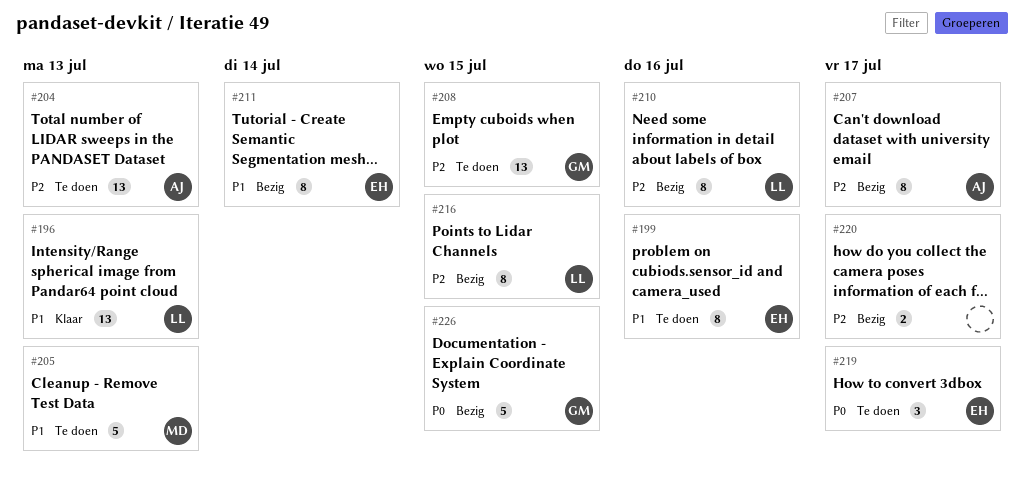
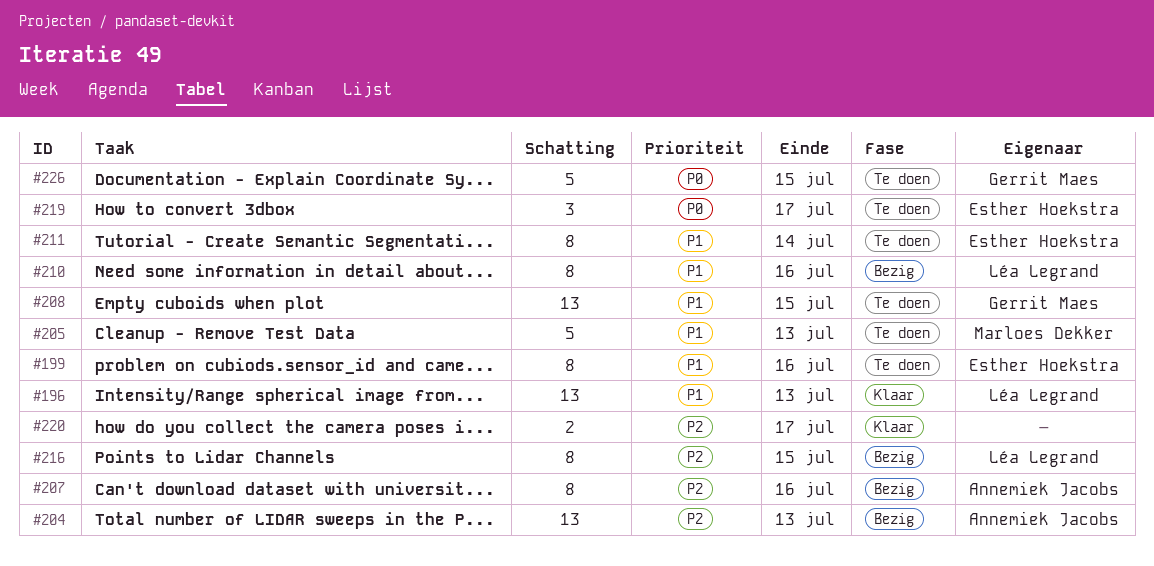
#204, status: Te doen -> Bezig
#207, due: Jul 17 -> Jul 16
#208, priority: P2 -> P1
#210, priority: P2 -> P1
#211, status: Bezig -> Te doen
#220, status: Bezig -> Klaar
#226, status: Bezig -> Te doen

